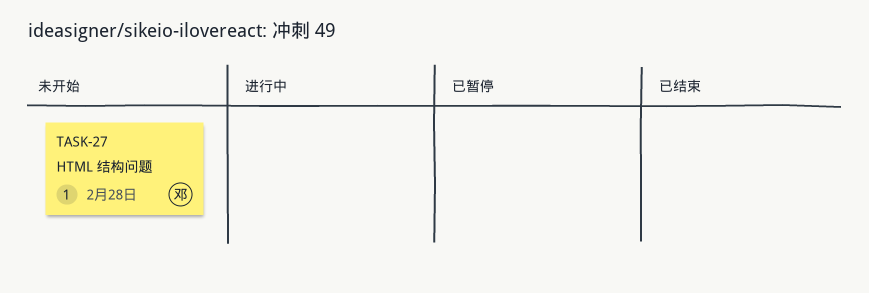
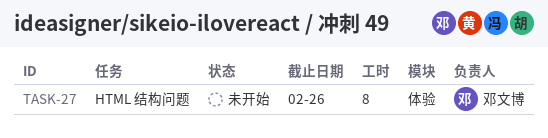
TASK-27, estimate: 1 -> 8
TASK-27, due: Feb 28 -> Feb 26

